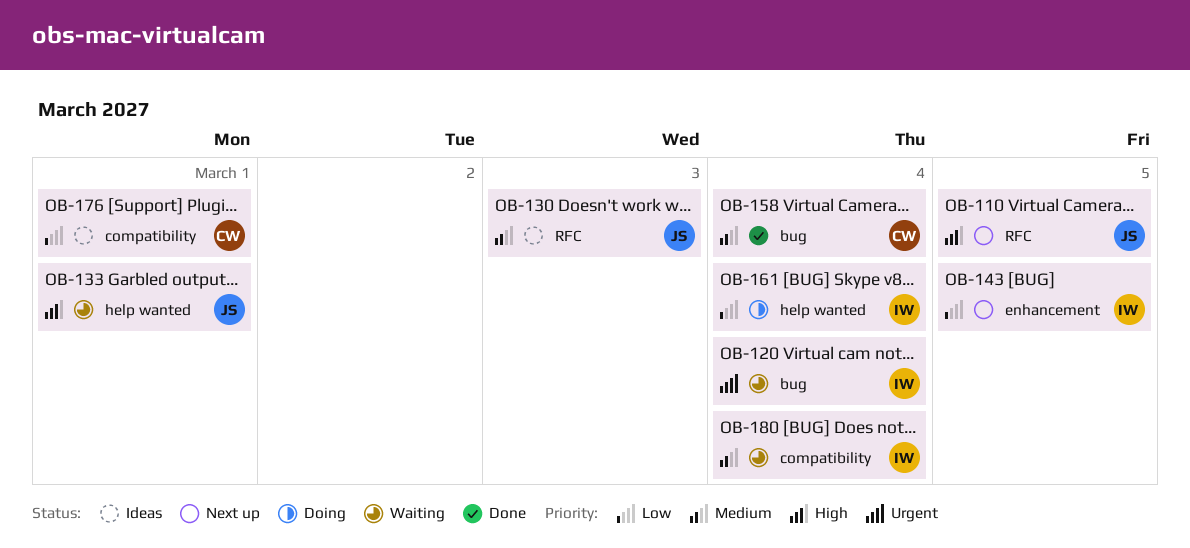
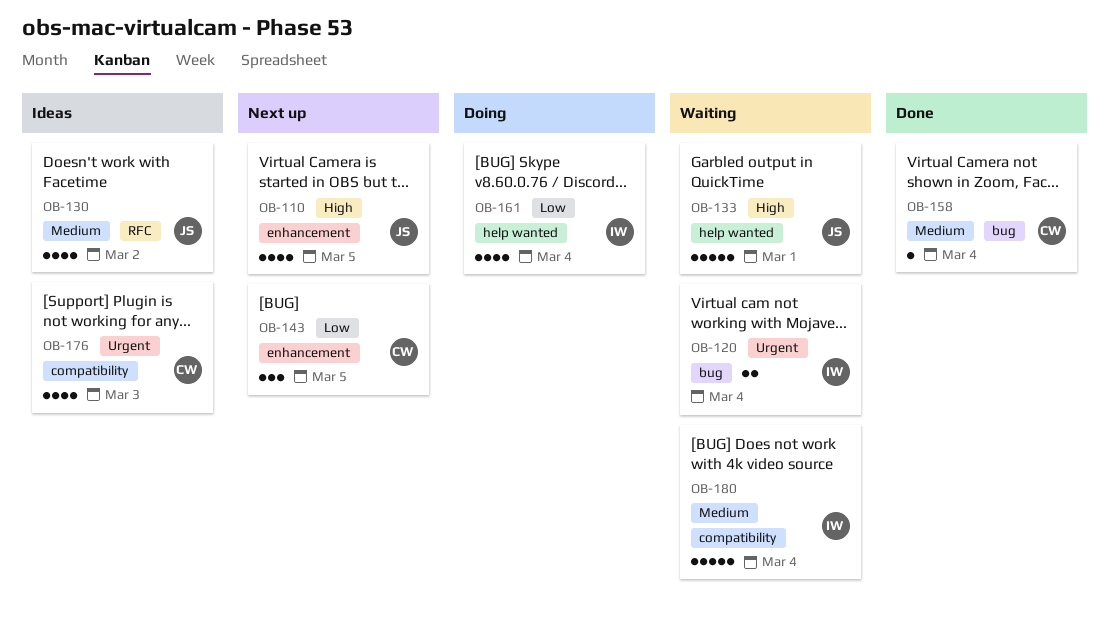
OB-110, label: RFC -> enhancement
OB-130, due: Mar 3 -> Mar 2
OB-143, owner: IW -> CW
OB-176, priority: Low -> Urgent
OB-176, due: Mar 1 -> Mar 3

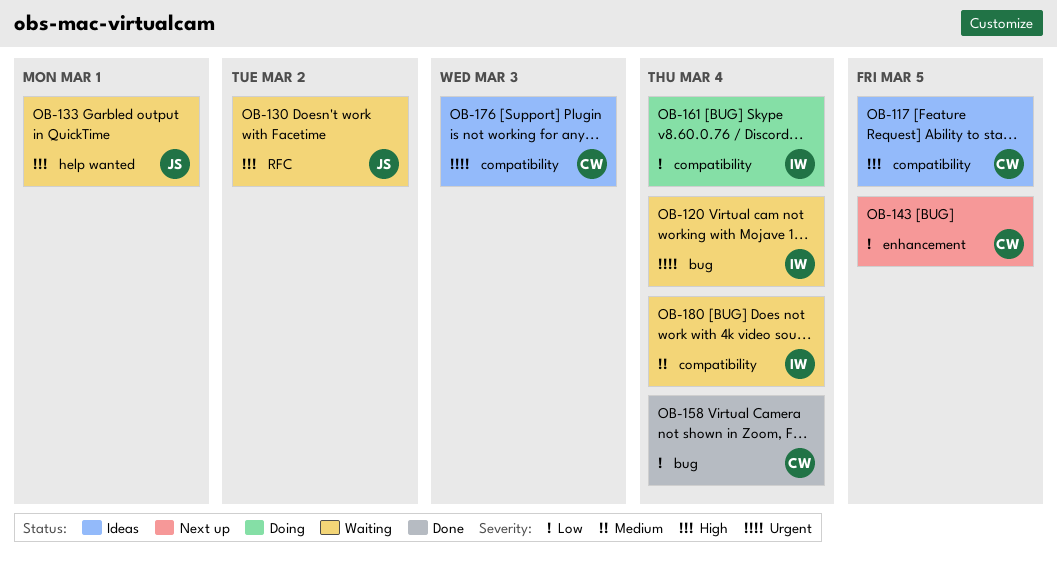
OB-110: present -> none
OB-117: none -> present
OB-130, status: Ideas -> Waiting
OB-130, priority: Medium -> High
OB-158, priority: Medium -> Low
OB-161, label: help wanted -> compatibility

